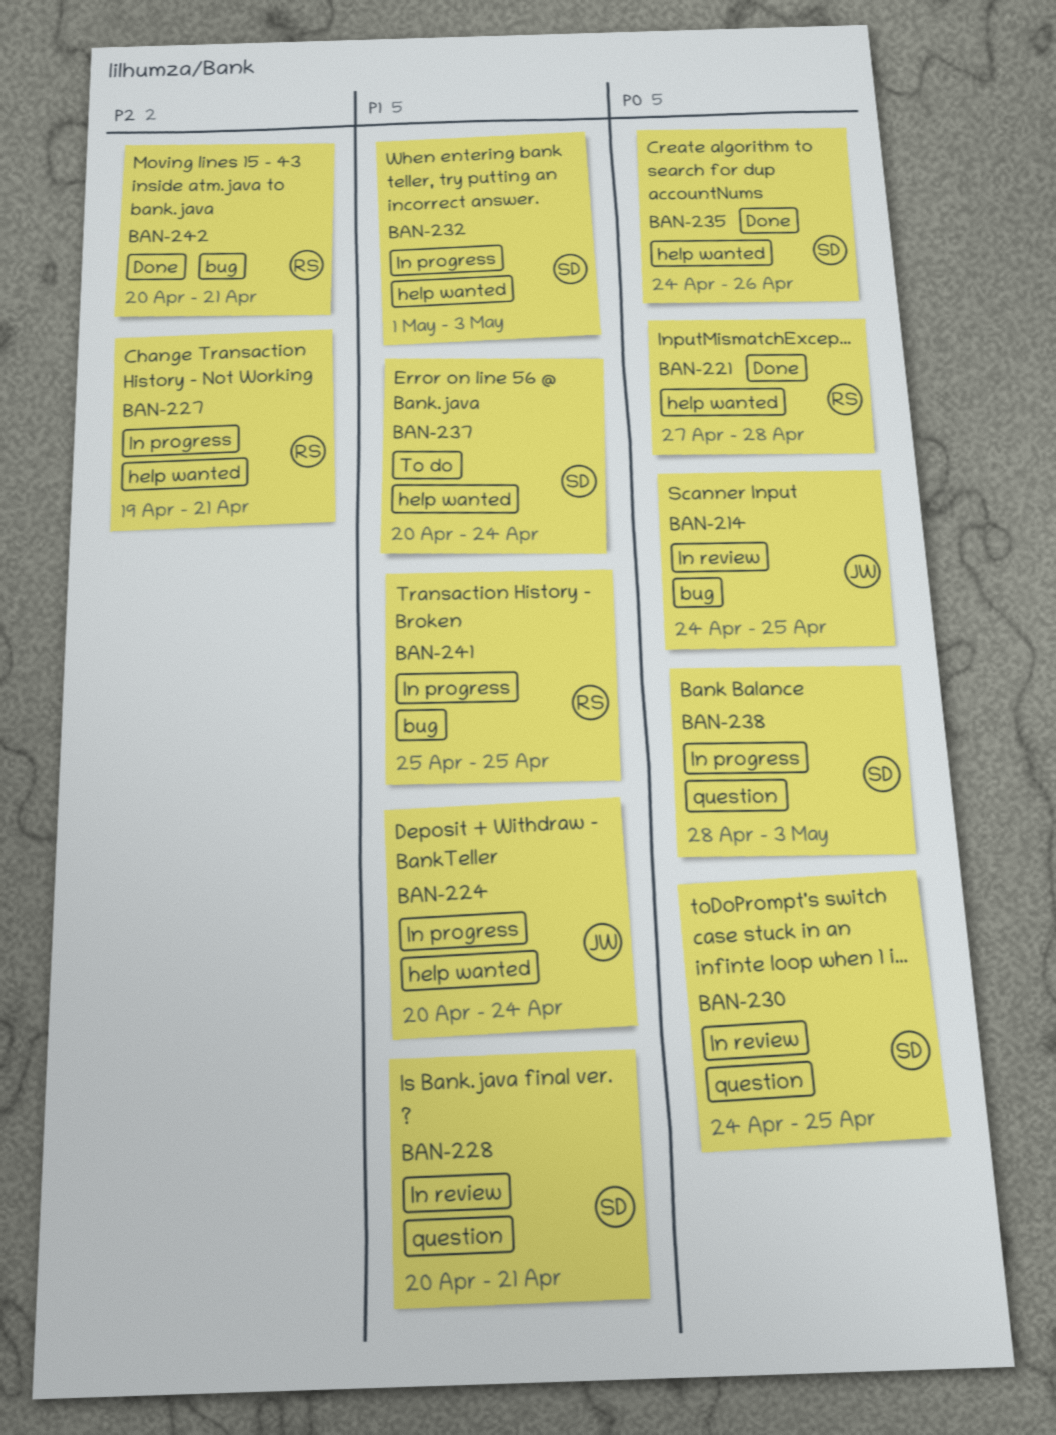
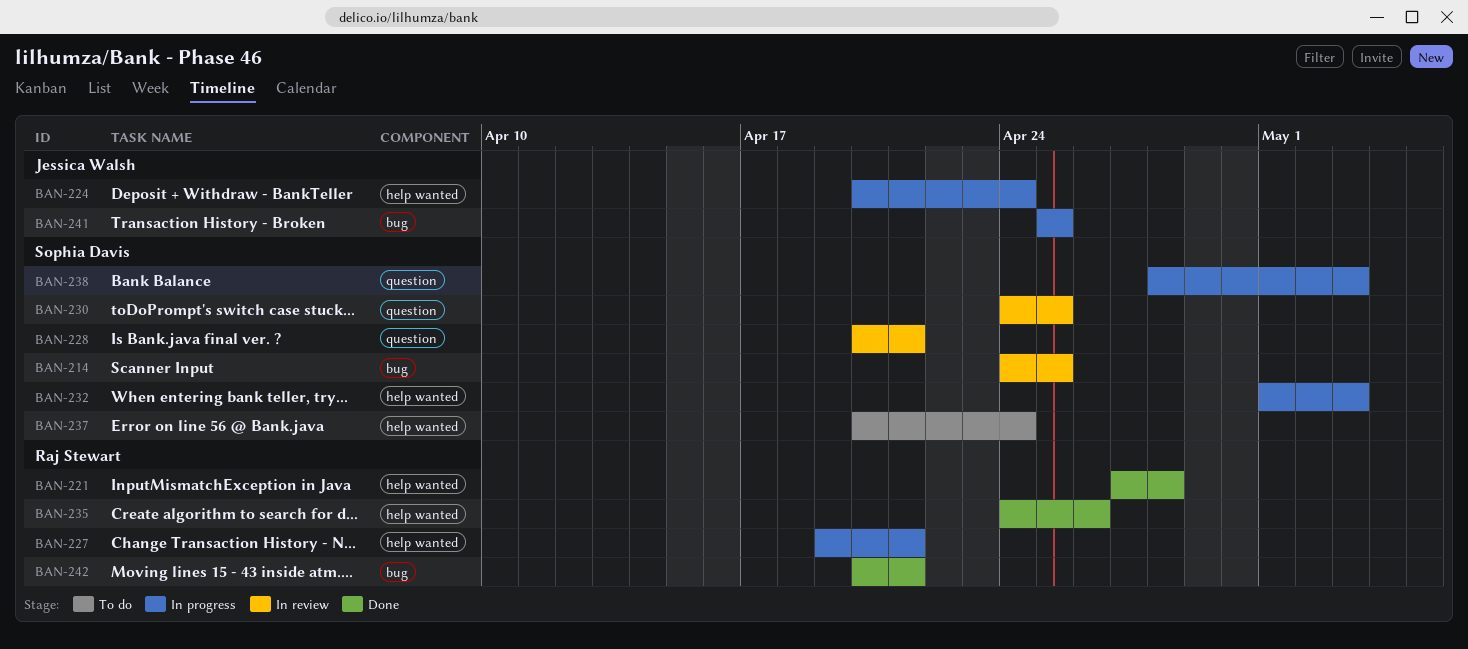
BAN-214, owner: Jessica Walsh -> Sophia Davis
BAN-235, owner: Sophia Davis -> Raj Stewart
BAN-241, owner: Raj Stewart -> Jessica Walsh

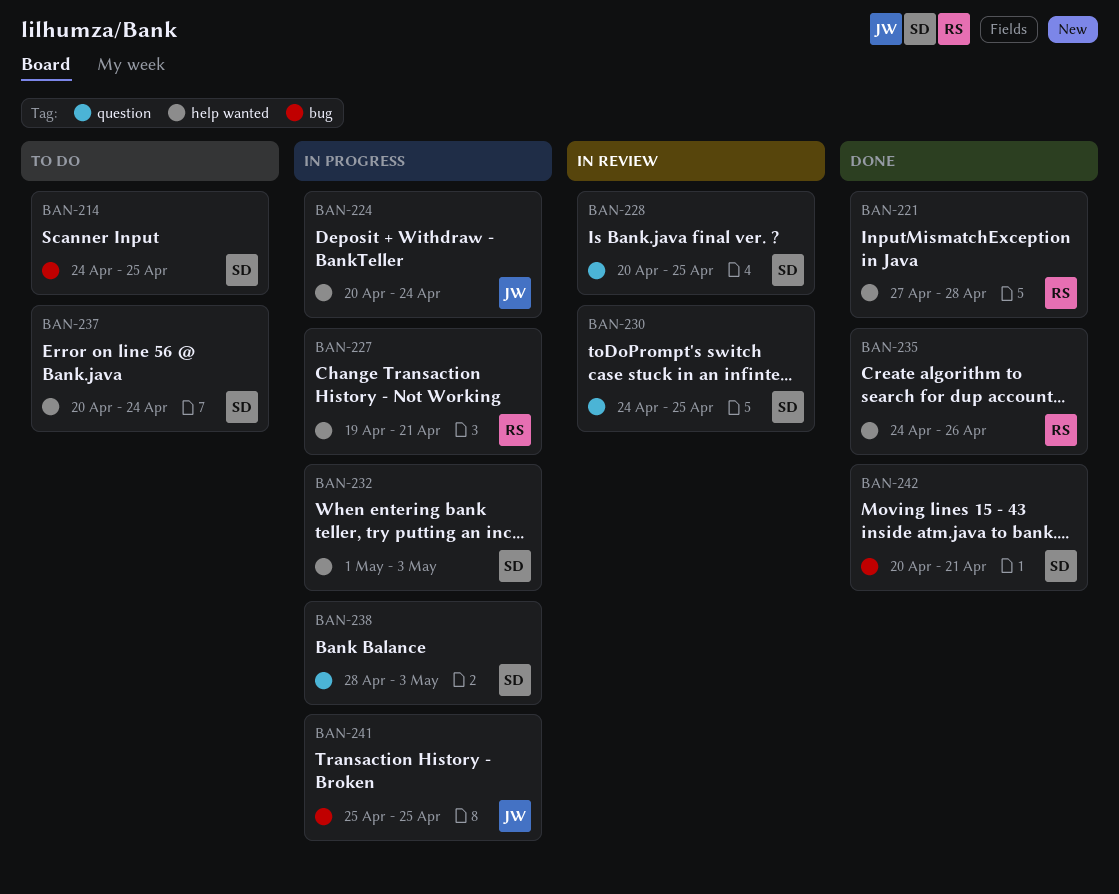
BAN-214, status: In review -> To do
BAN-228, due: Apr 21 -> Apr 25
BAN-242, owner: Raj Stewart -> Sophia Davis

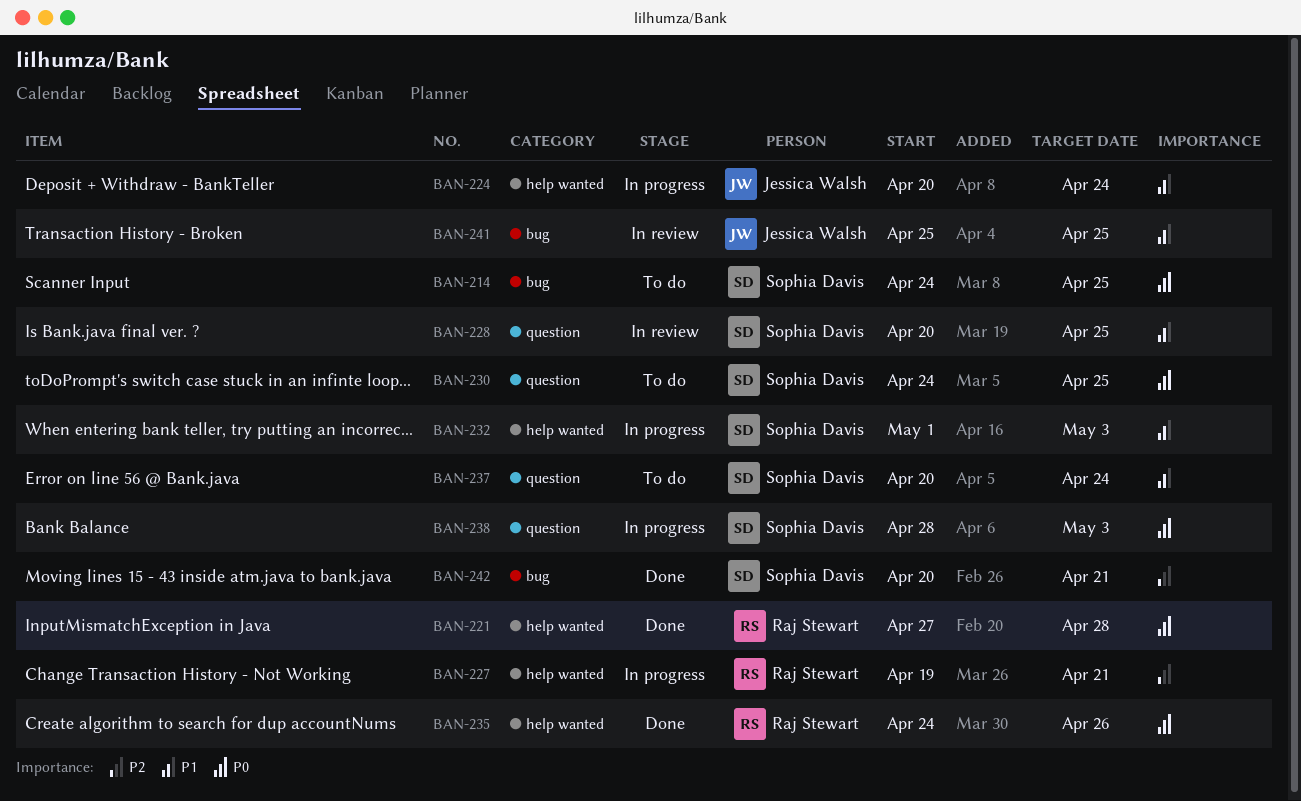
BAN-230, status: In review -> To do
BAN-237, label: help wanted -> question
BAN-241, status: In progress -> In review

